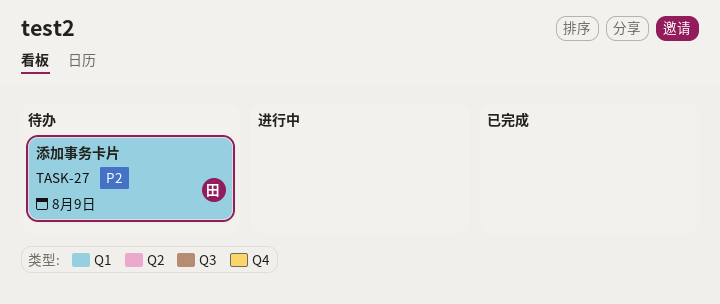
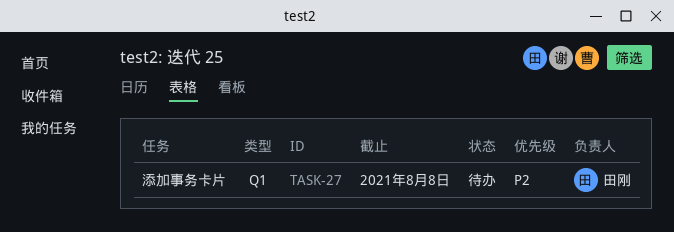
TASK-27, due: Aug 9 -> Aug 8

